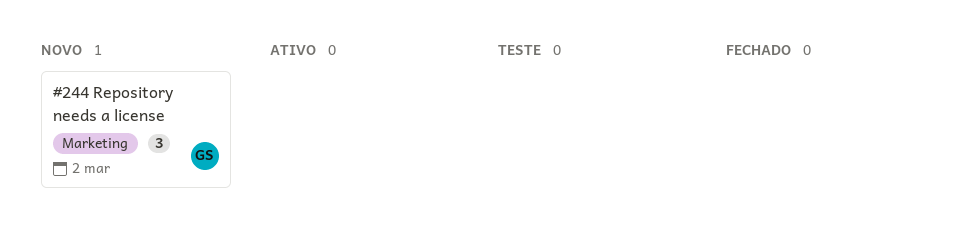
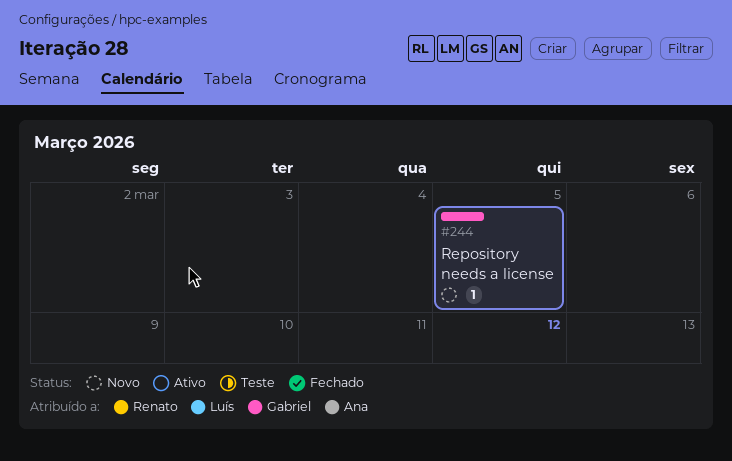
#244, estimate: 3 -> 1
#244, due: Mar 2 -> Mar 5

